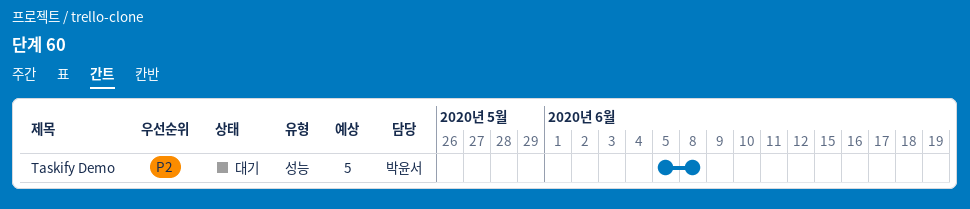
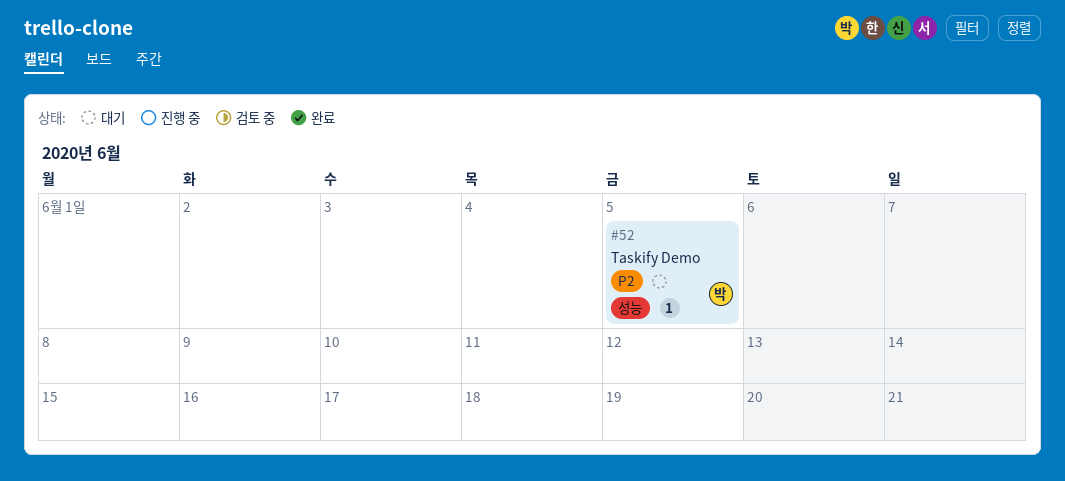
Taskify Demo, estimate: 5 -> 1
Taskify Demo, due: Jun 8 -> Jun 5

